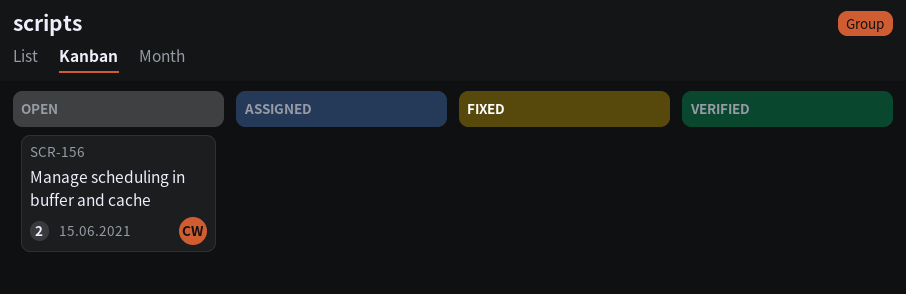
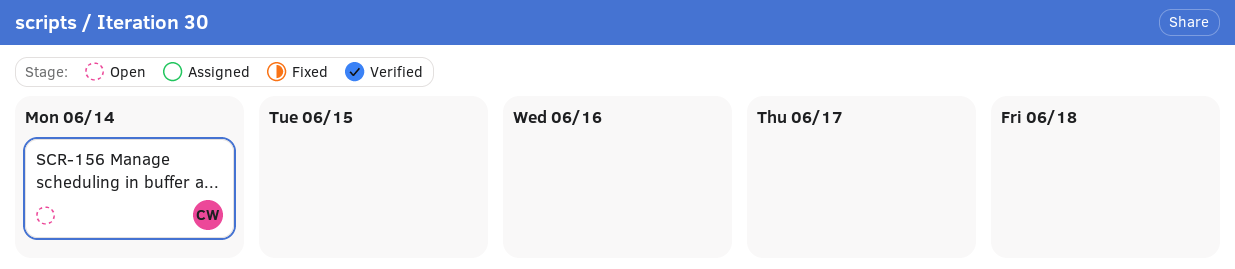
SCR-156, due: Jun 15 -> Jun 14

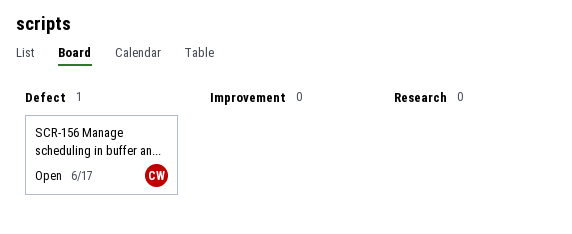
SCR-156, due: Jun 14 -> Jun 17

